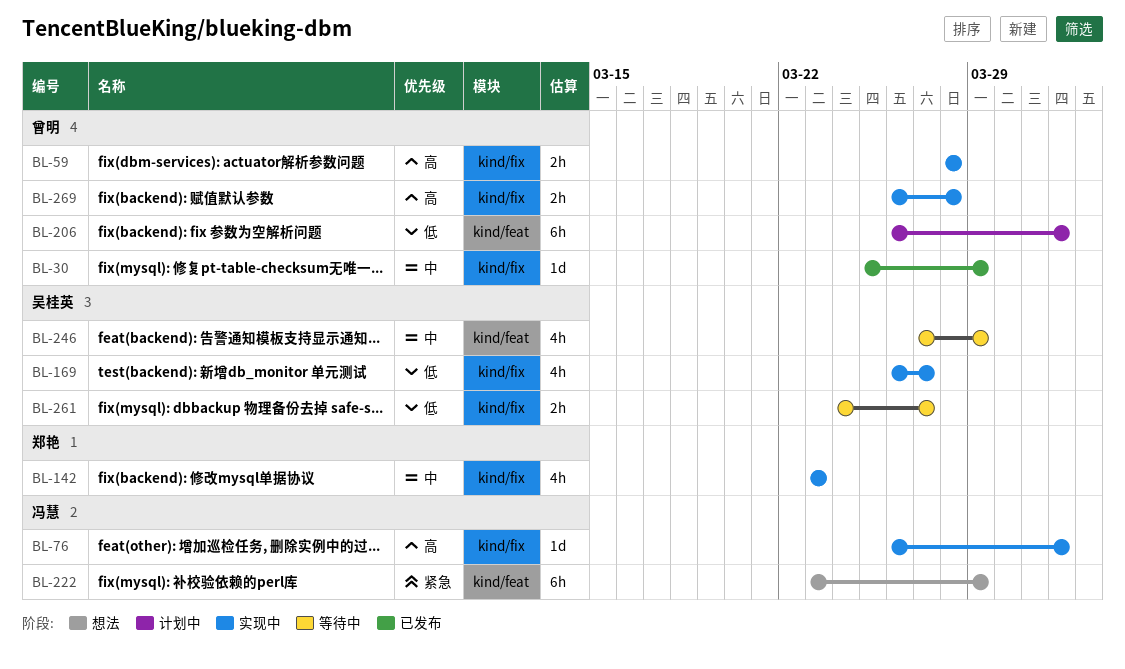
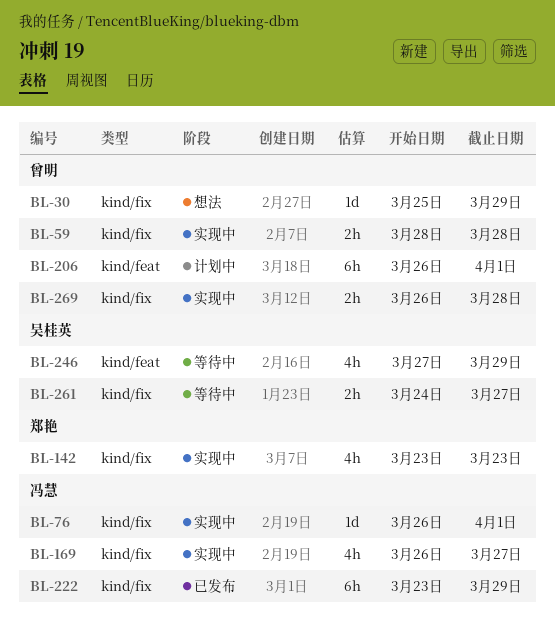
BL-30, status: 已发布 -> 想法
BL-169, owner: 吴桂英 -> 冯慧
BL-222, status: 想法 -> 已发布
BL-222, label: kind/feat -> kind/fix

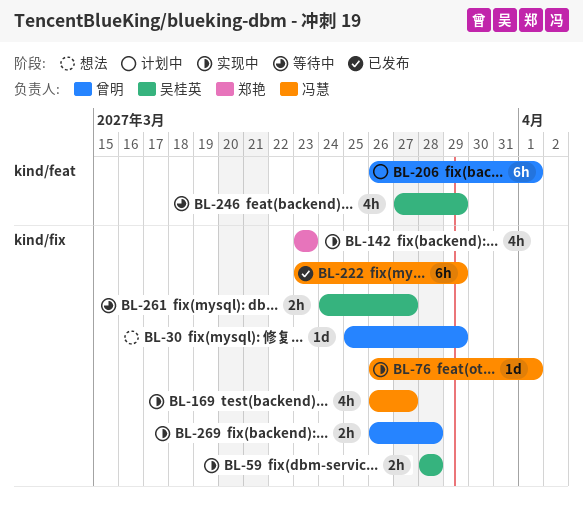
BL-59, owner: 曾明 -> 吴桂英

